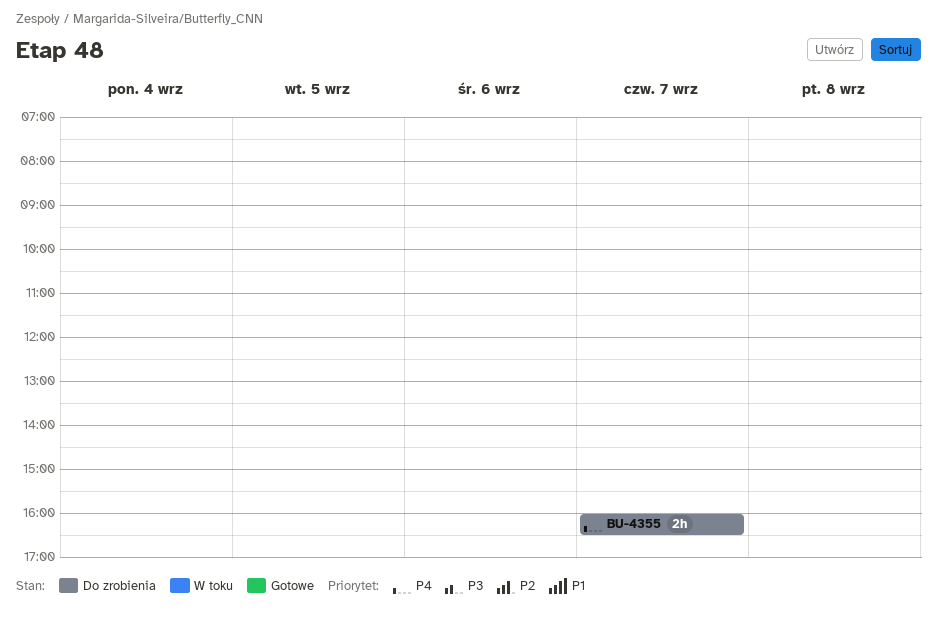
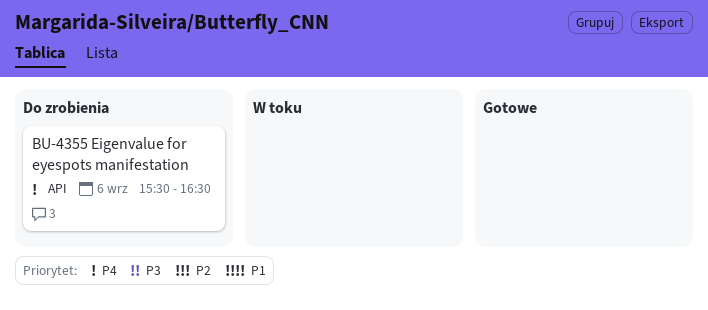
BU-4355, day: Sep 7 -> Sep 6
BU-4355, begins: 16:00 -> 15:30

